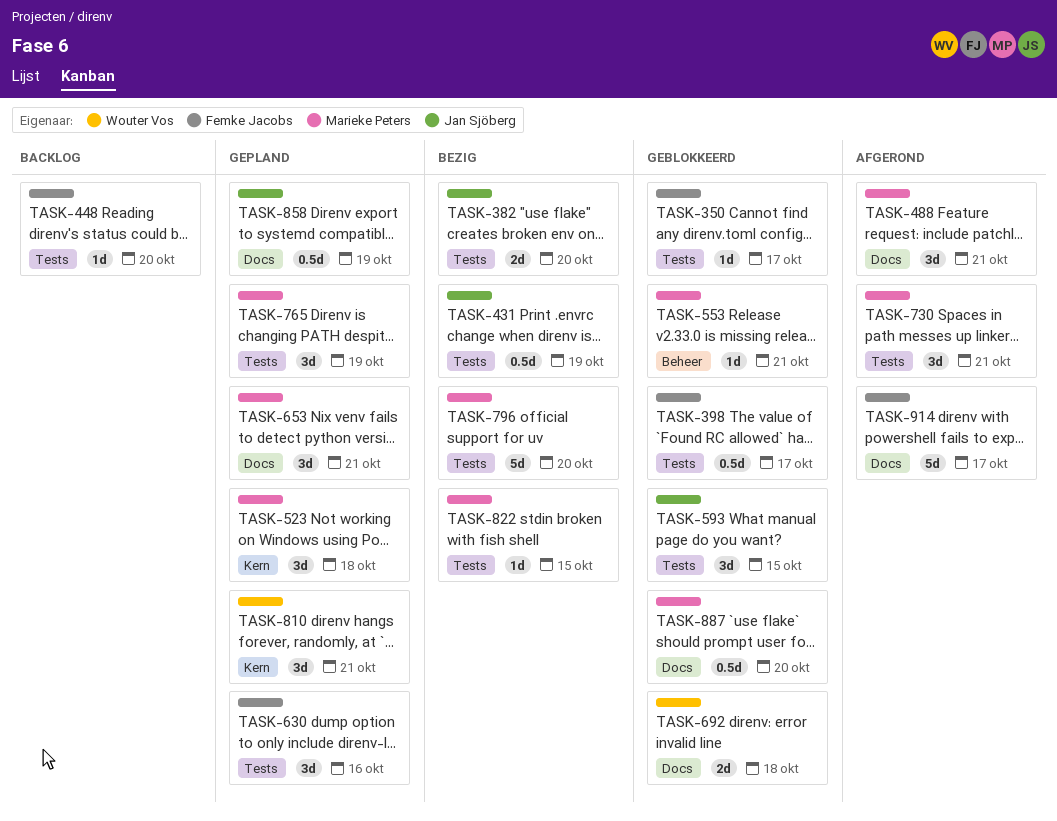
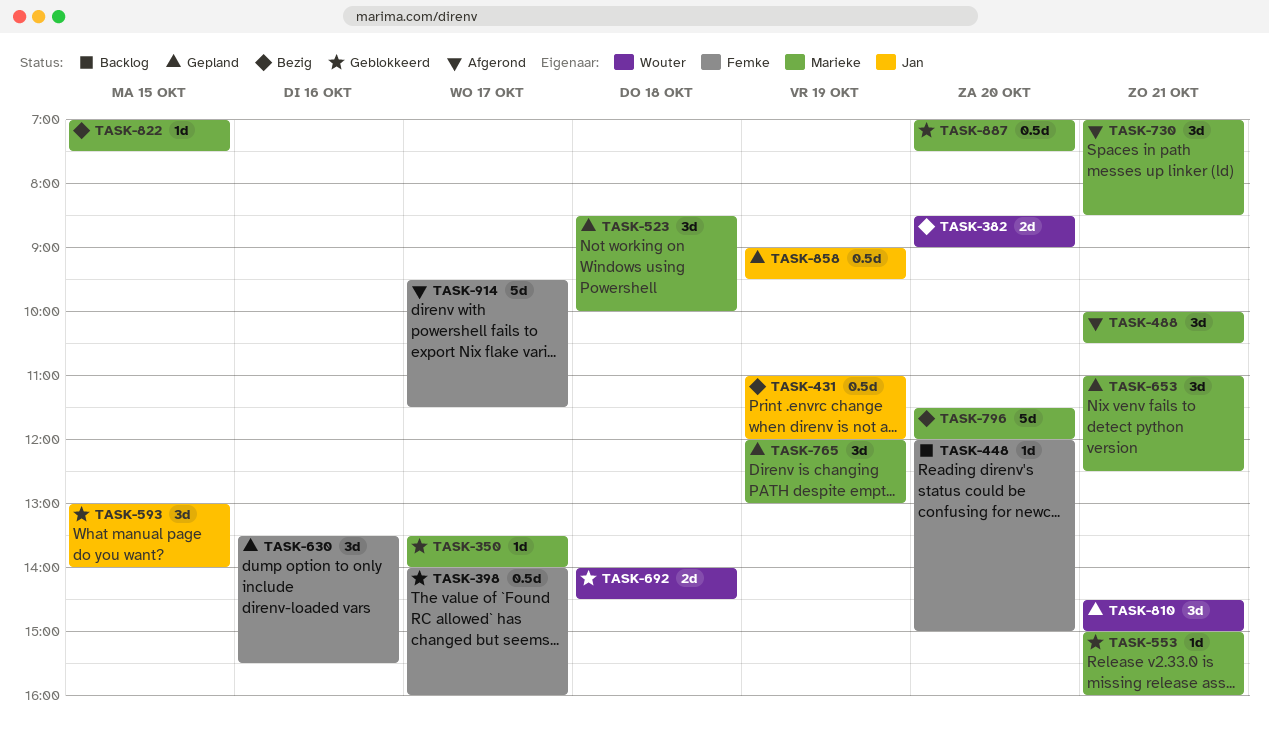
TASK-350, owner: Femke Jacobs -> Marieke Peters
TASK-382, owner: Jan Sjöberg -> Wouter Vos

